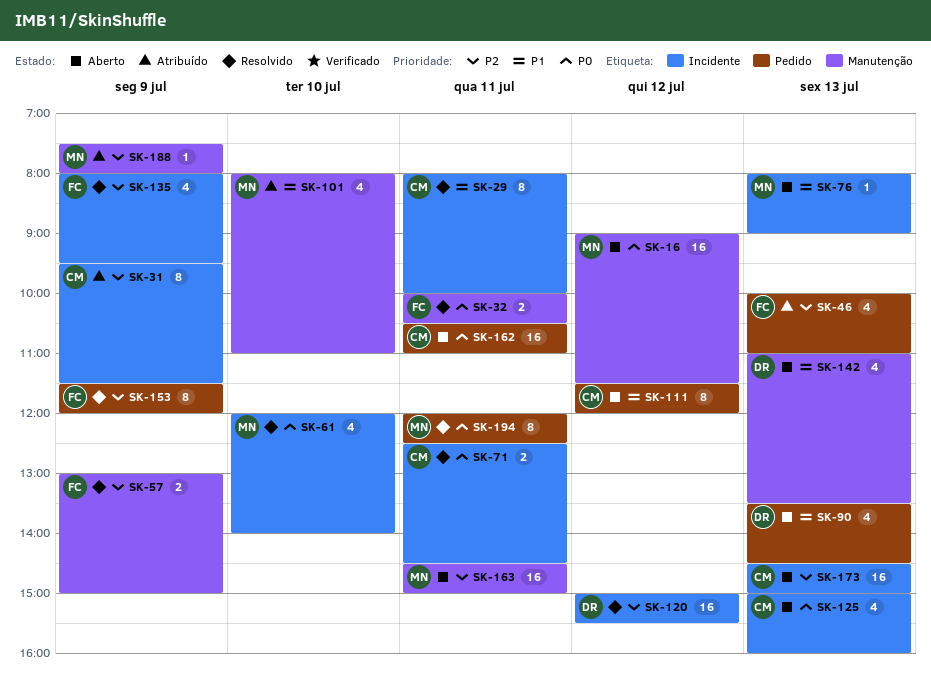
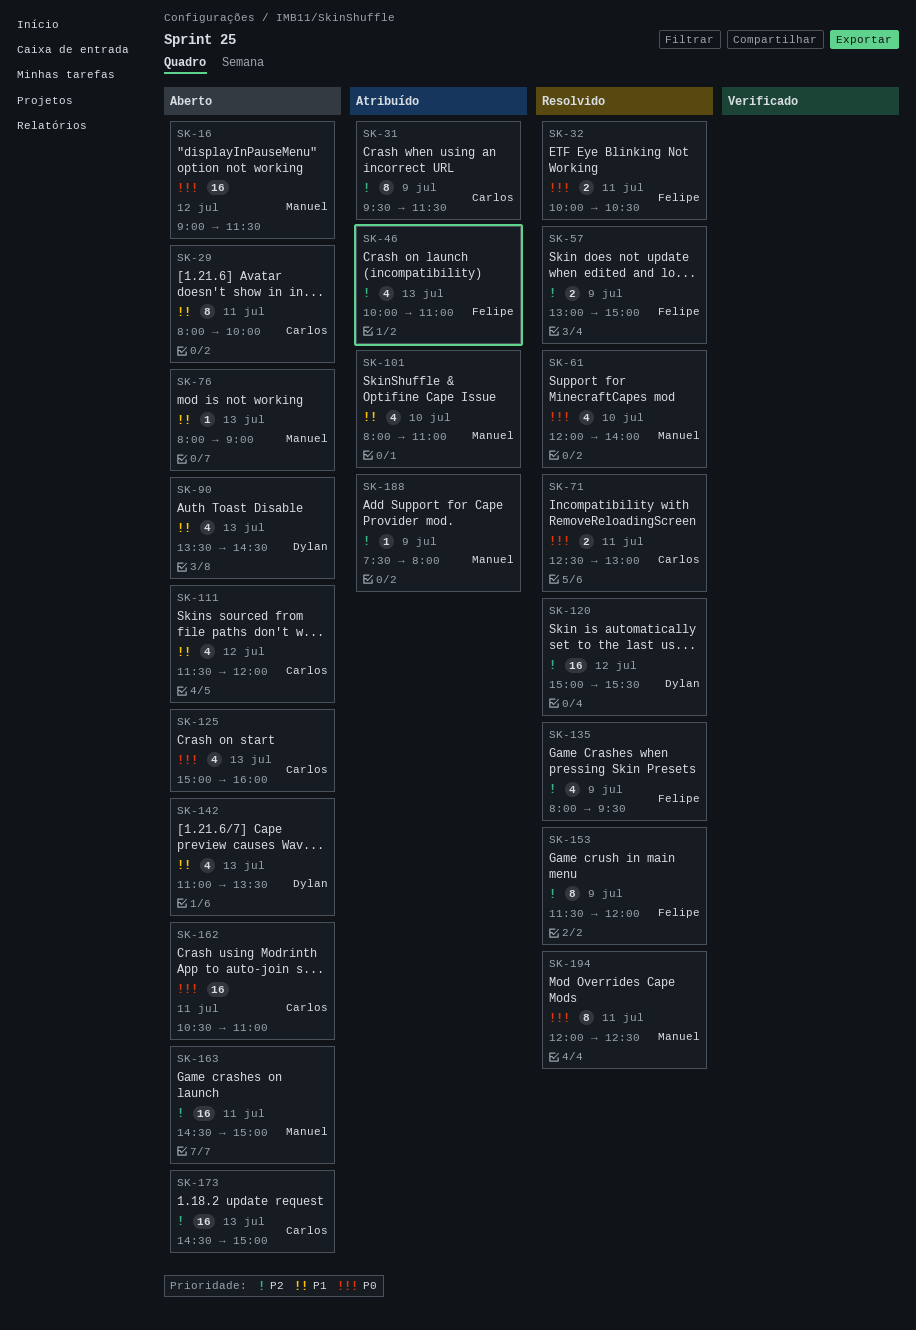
SK-29, status: Resolvido -> Aberto
SK-71, ends: 14:30 -> 13:00
SK-111, estimate: 8 -> 4

